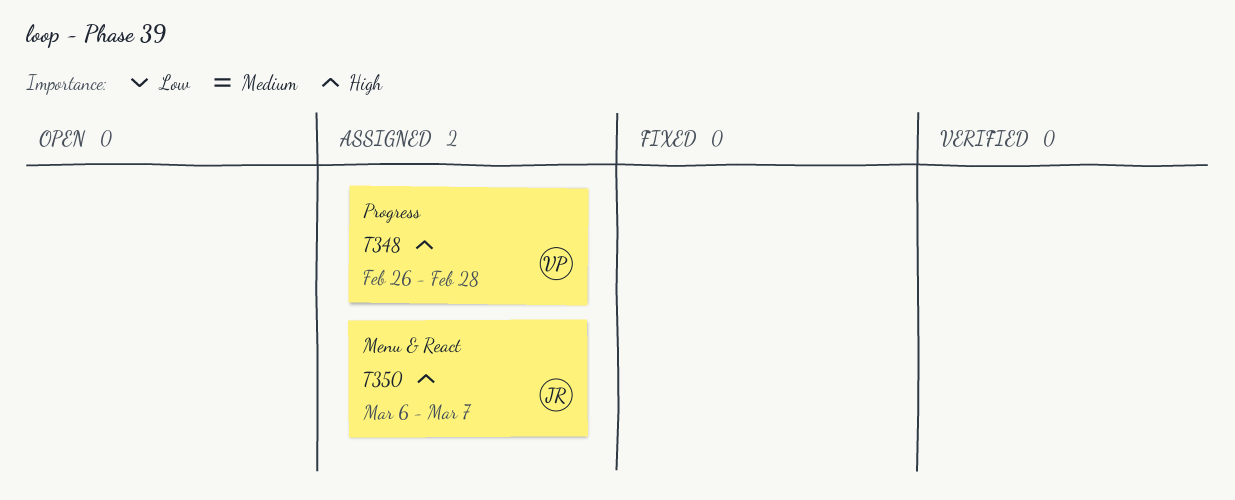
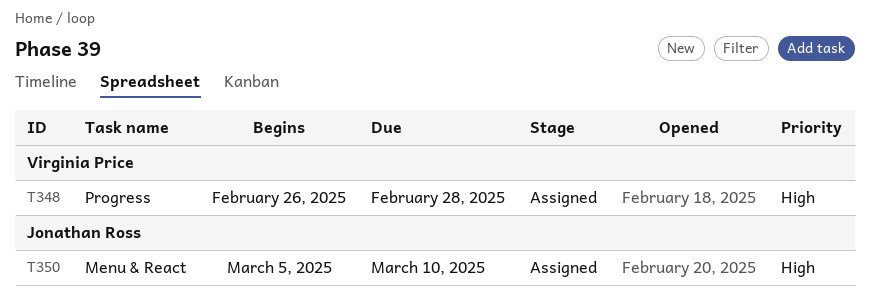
T350, start: Mar 6 -> Mar 5
T350, due: Mar 7 -> Mar 10

